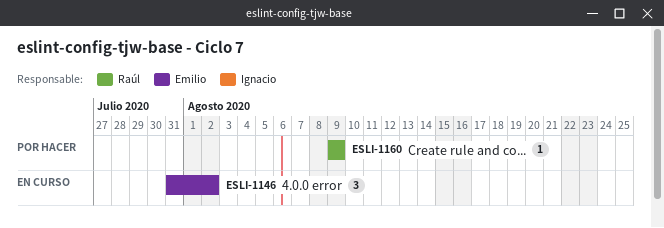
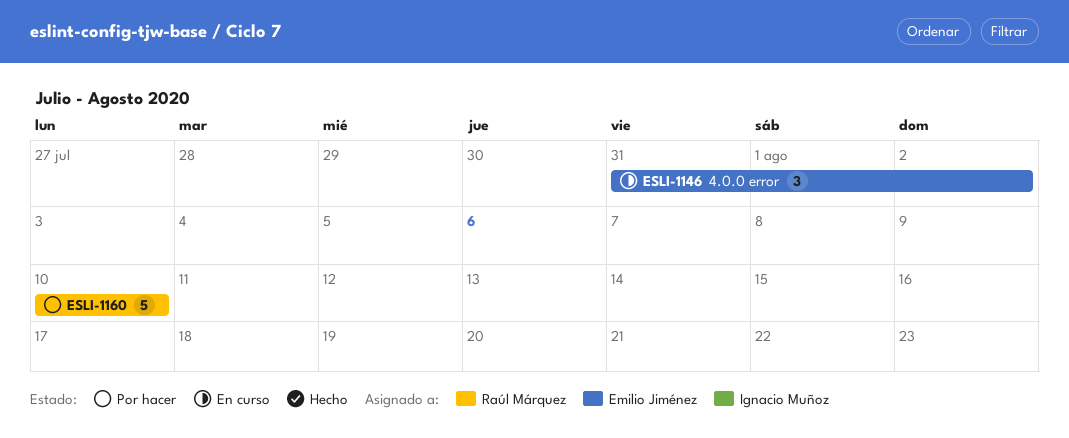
ESLI-1160, estimate: 1 -> 5
ESLI-1160, start: Aug 9 -> Aug 10
ESLI-1160, due: Aug 9 -> Aug 10

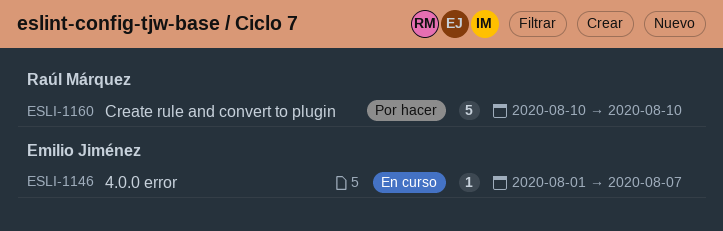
ESLI-1146, estimate: 3 -> 1
ESLI-1146, start: Jul 31 -> Aug 1
ESLI-1146, due: Aug 2 -> Aug 7

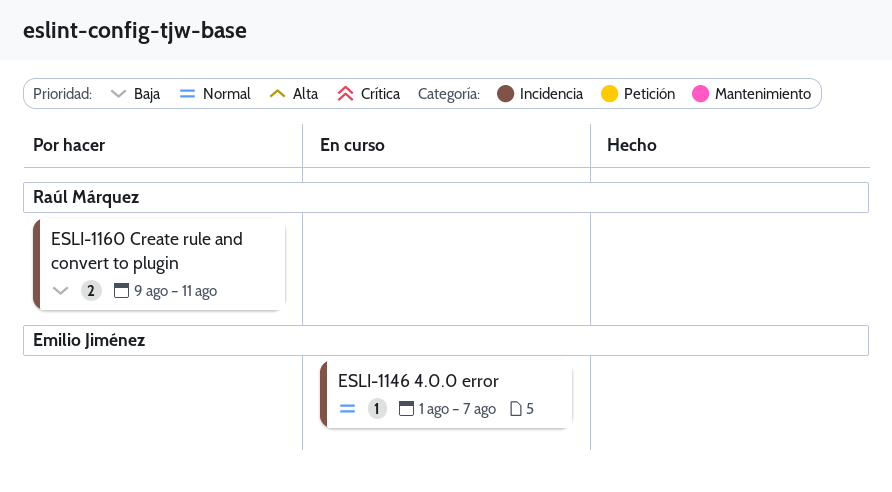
ESLI-1160, estimate: 5 -> 2
ESLI-1160, start: Aug 10 -> Aug 9
ESLI-1160, due: Aug 10 -> Aug 11

